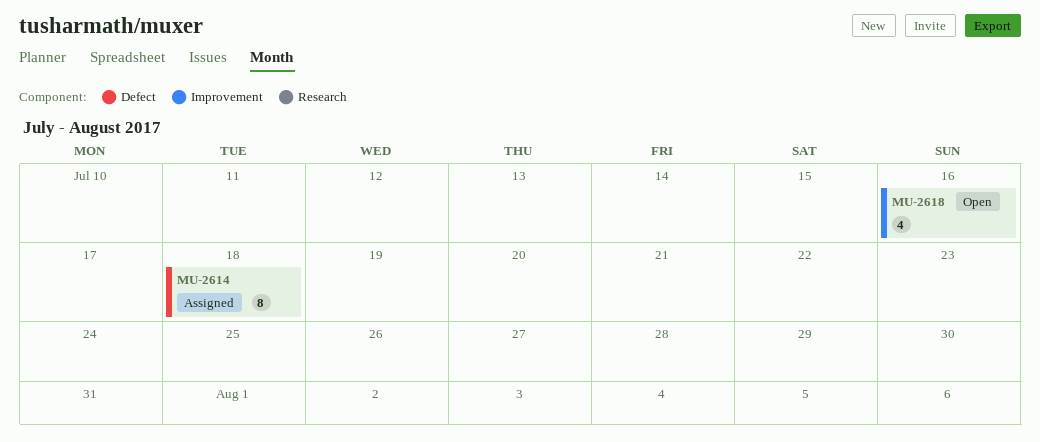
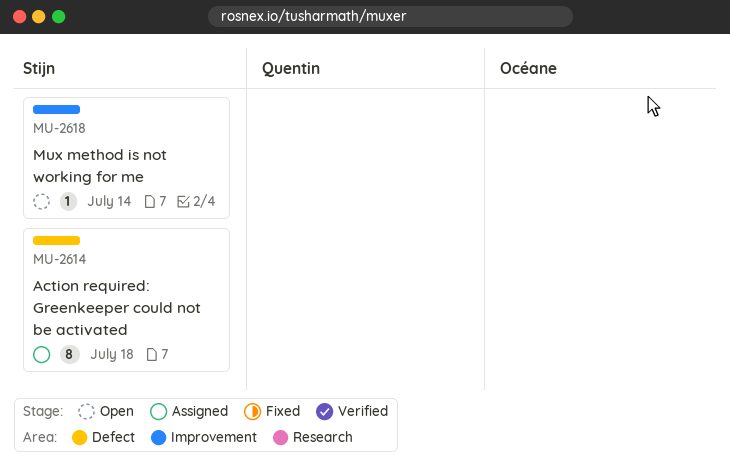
MU-2618, estimate: 4 -> 1
MU-2618, due: Jul 16 -> Jul 14

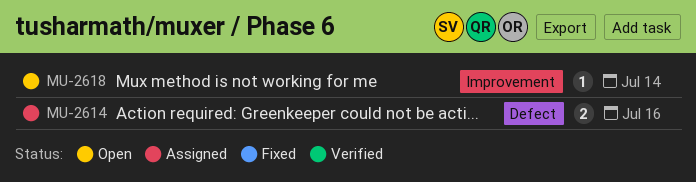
MU-2614, estimate: 8 -> 2
MU-2614, due: Jul 18 -> Jul 16

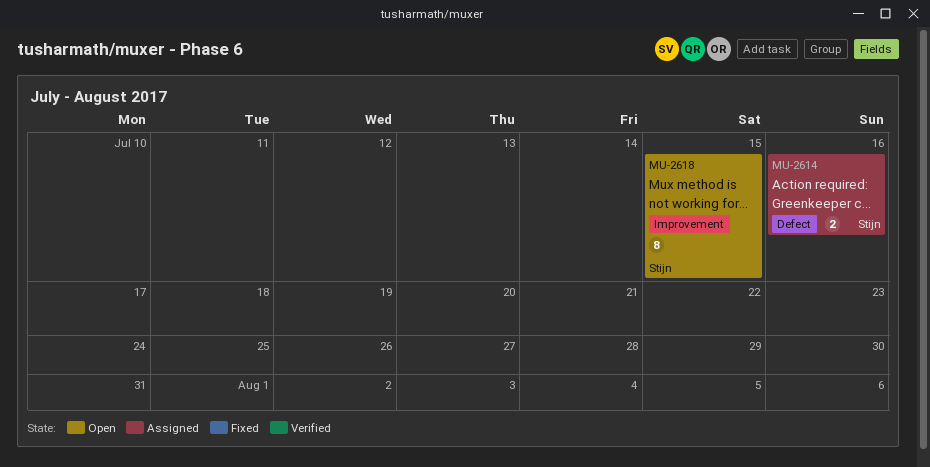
MU-2618, estimate: 1 -> 8
MU-2618, due: Jul 14 -> Jul 15

